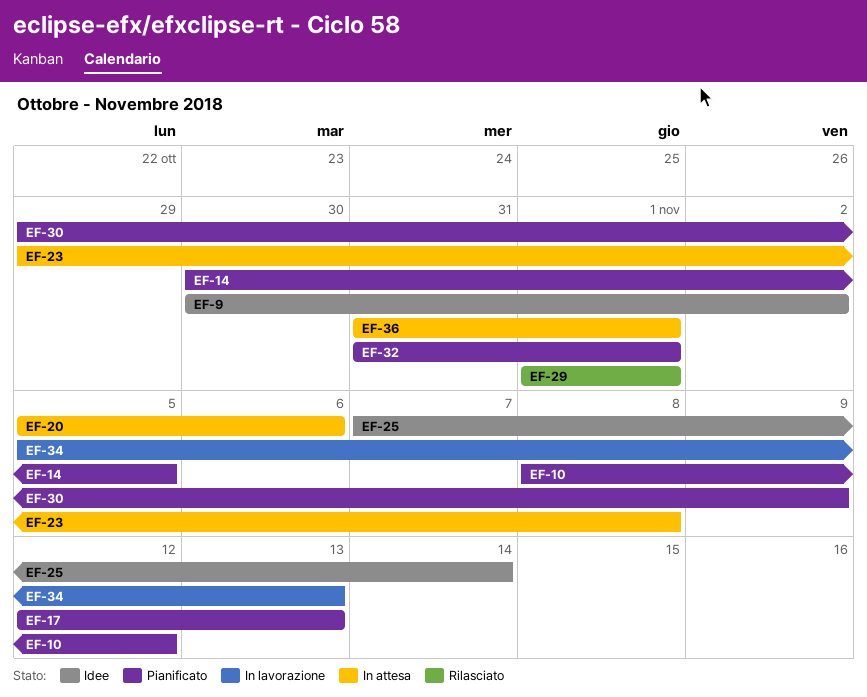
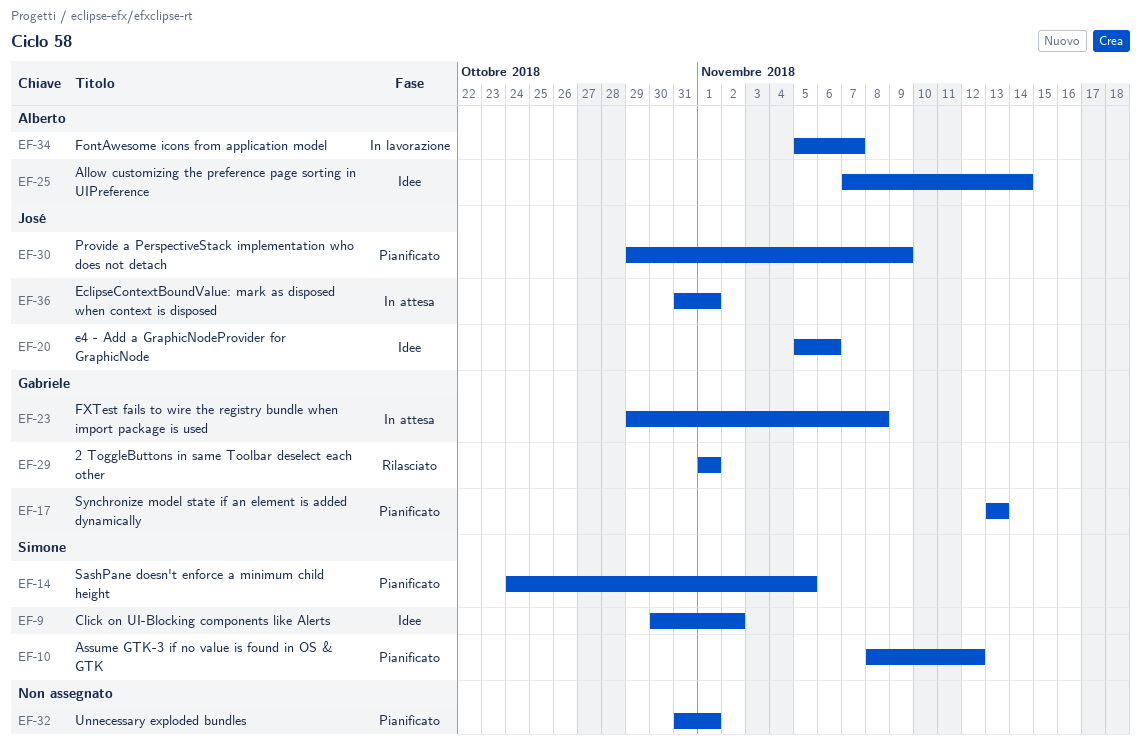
EF-14, start: Oct 30 -> Oct 24
EF-17, start: Nov 12 -> Nov 13
EF-20, status: In attesa -> Idee
EF-34, due: Nov 13 -> Nov 7

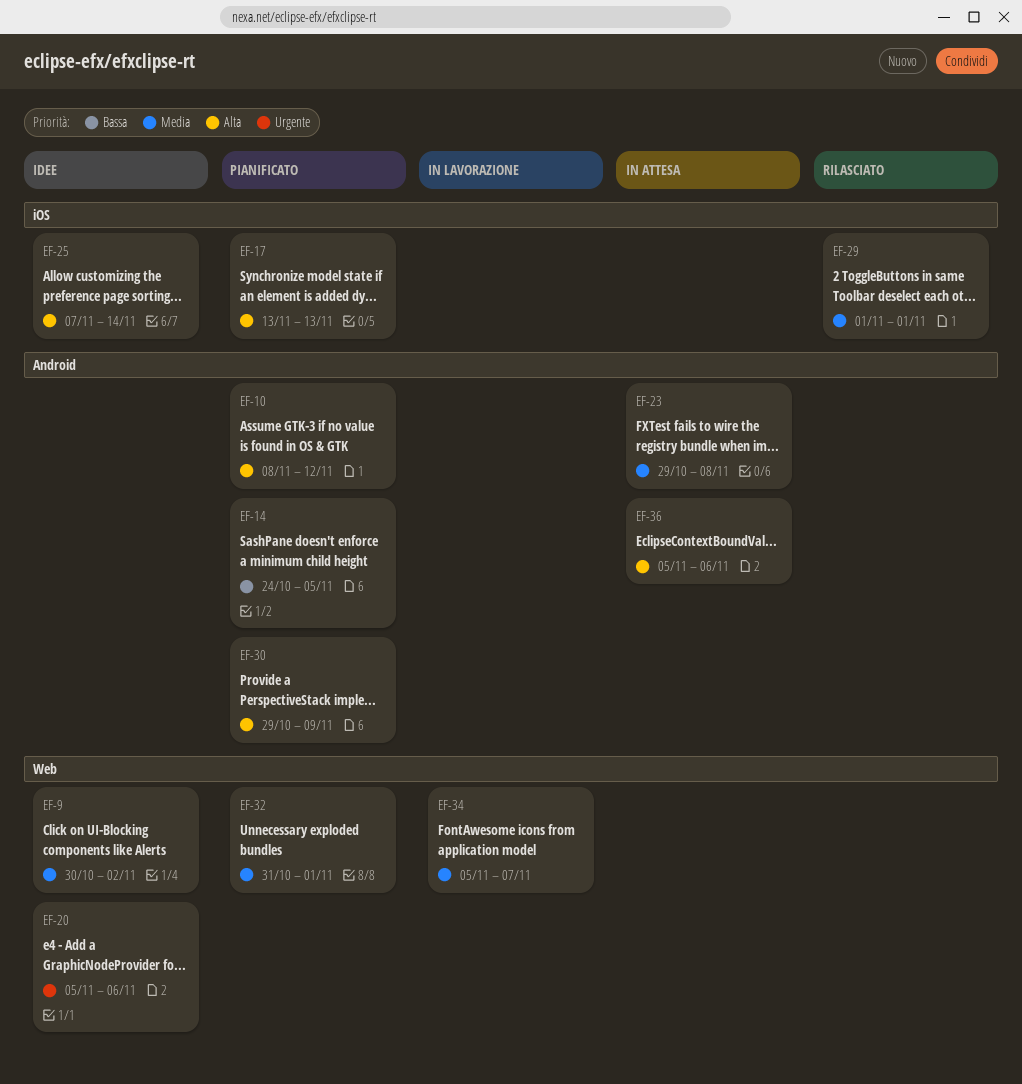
EF-36, start: Oct 31 -> Nov 5
EF-36, due: Nov 1 -> Nov 6

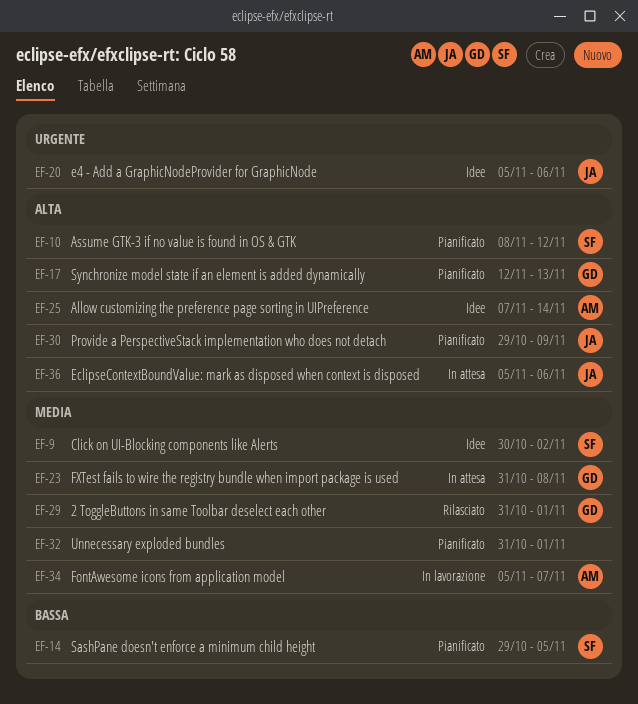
EF-14, start: Oct 24 -> Oct 29
EF-17, start: Nov 13 -> Nov 12
EF-23, start: Oct 29 -> Oct 31
EF-29, start: Nov 1 -> Oct 31

